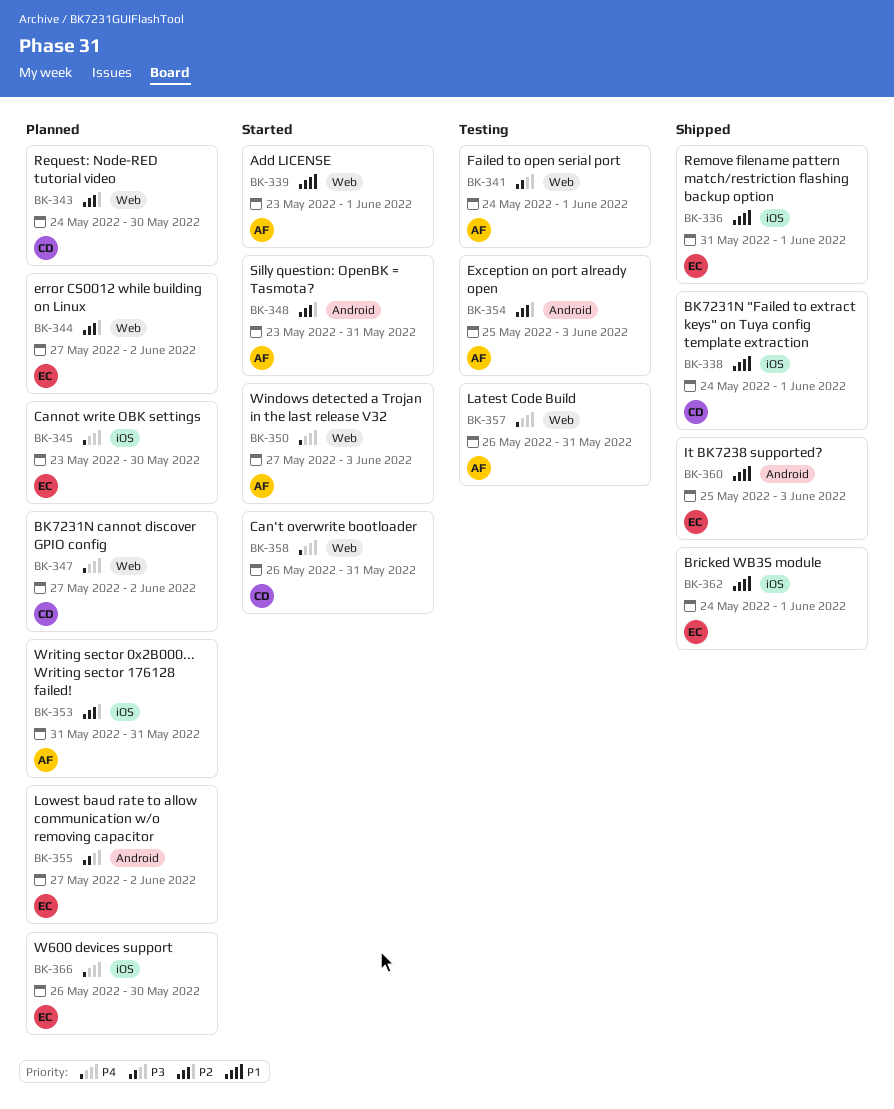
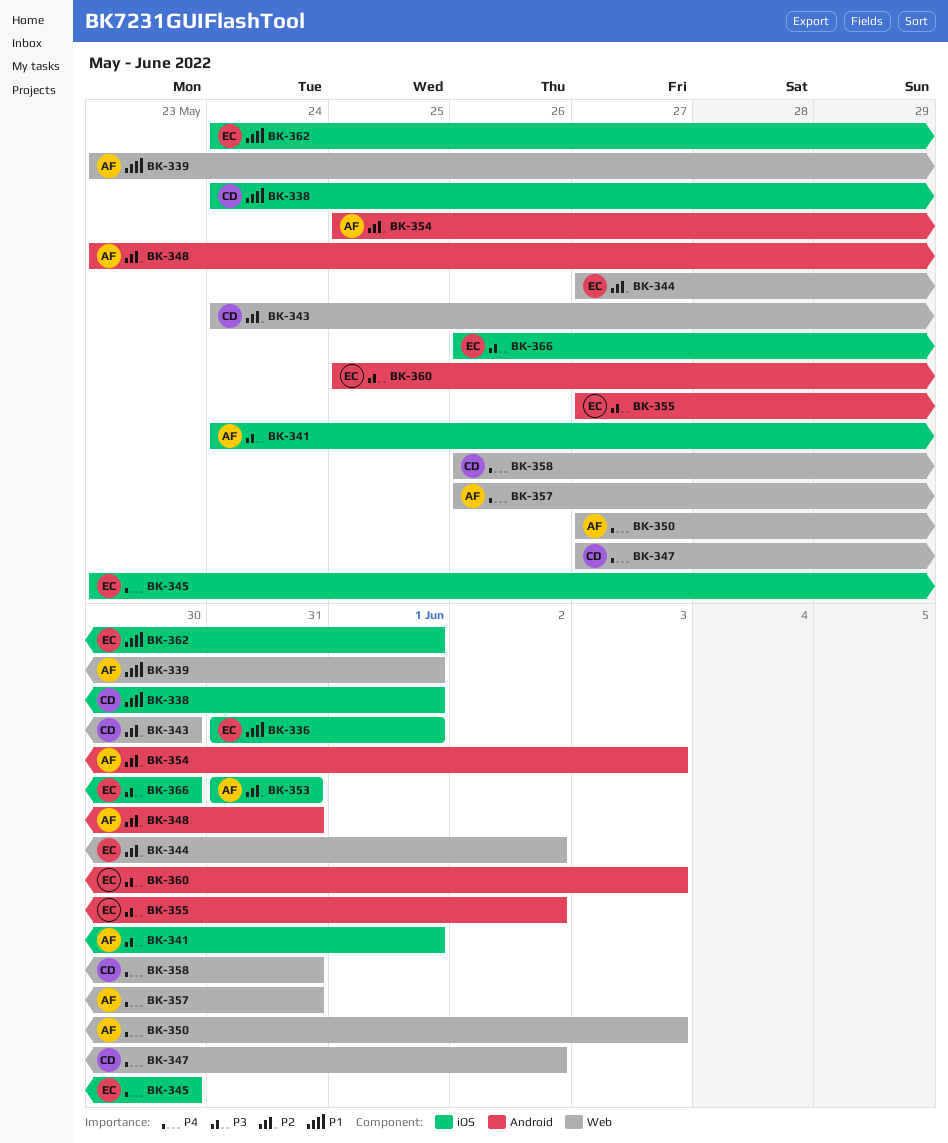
BK-341, label: Web -> iOS
BK-360, priority: P1 -> P3
BK-366, priority: P4 -> P3

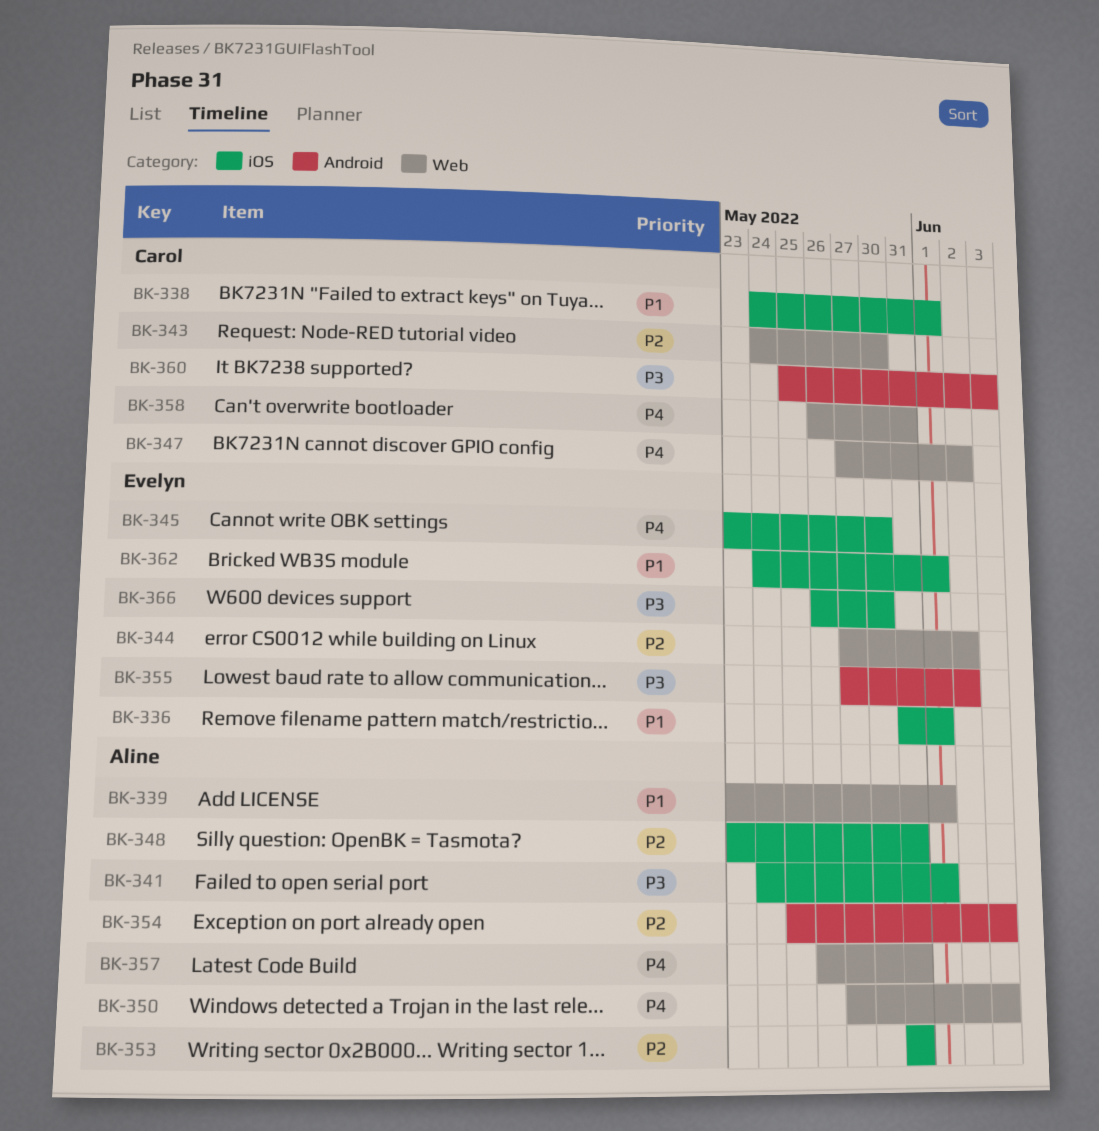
BK-348, label: Android -> iOS
BK-360, owner: Evelyn -> Carol

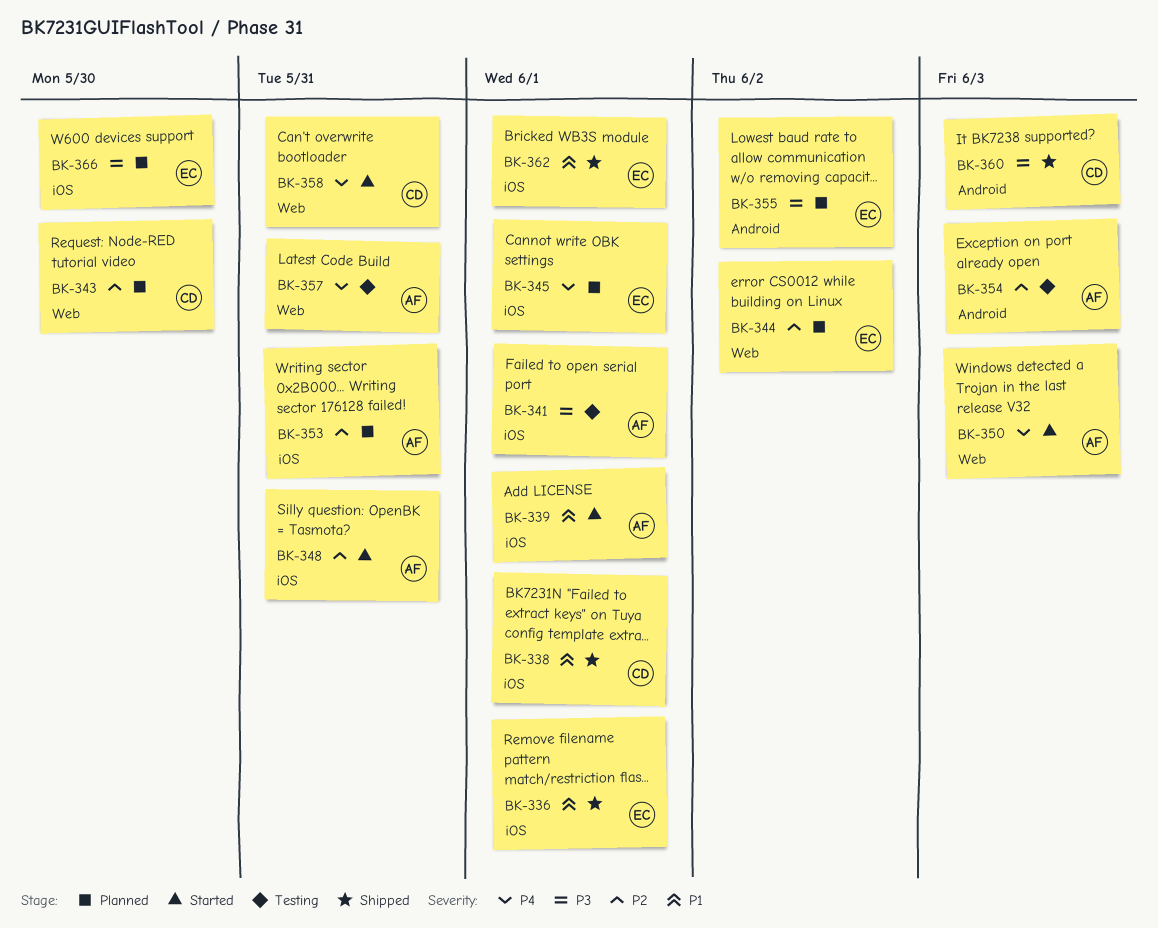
BK-339, label: Web -> iOS
BK-345, due: May 30 -> Jun 1
BK-347: present -> none

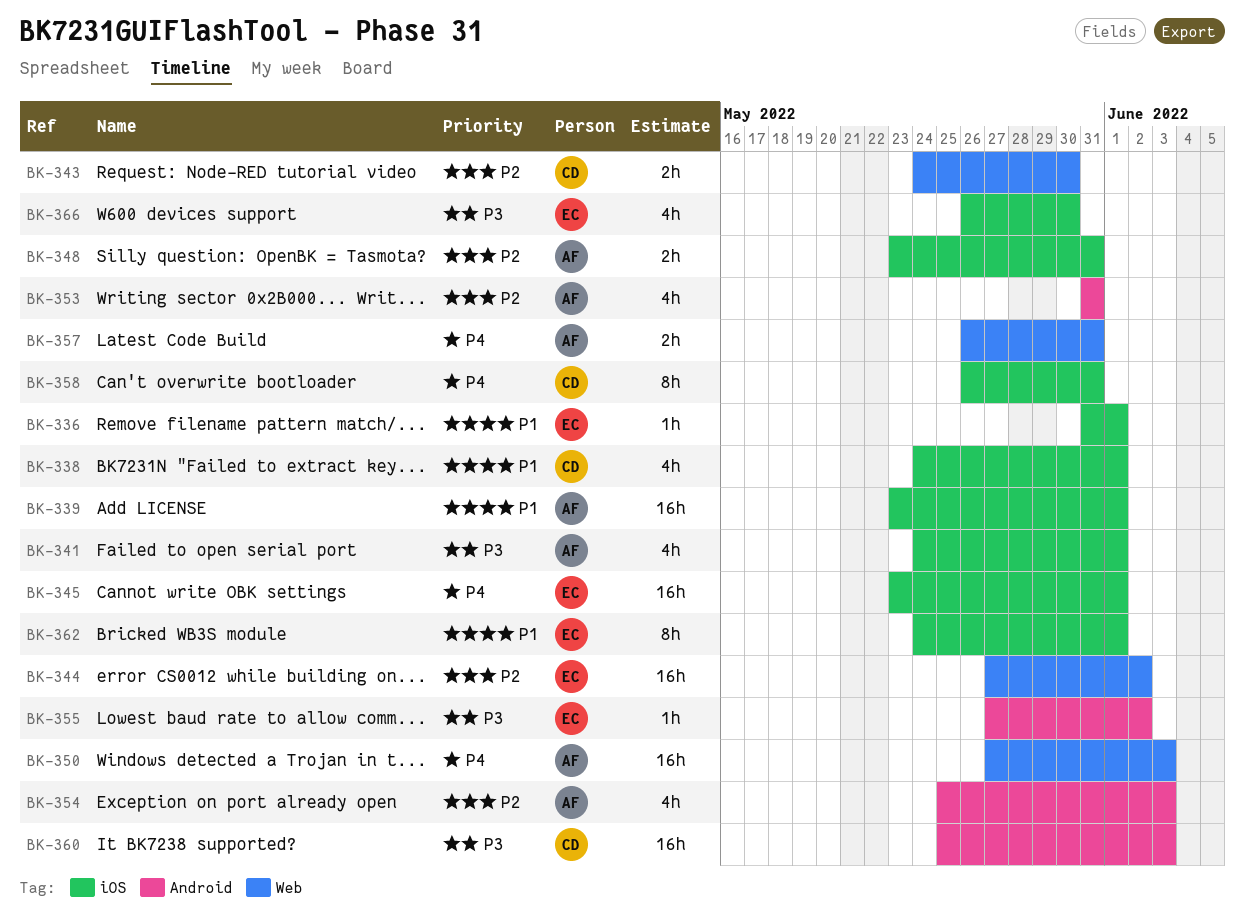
BK-353, label: iOS -> Android
BK-358, label: Web -> iOS

